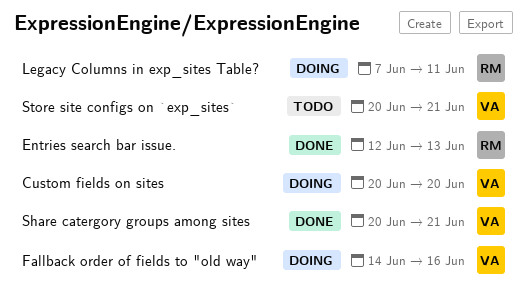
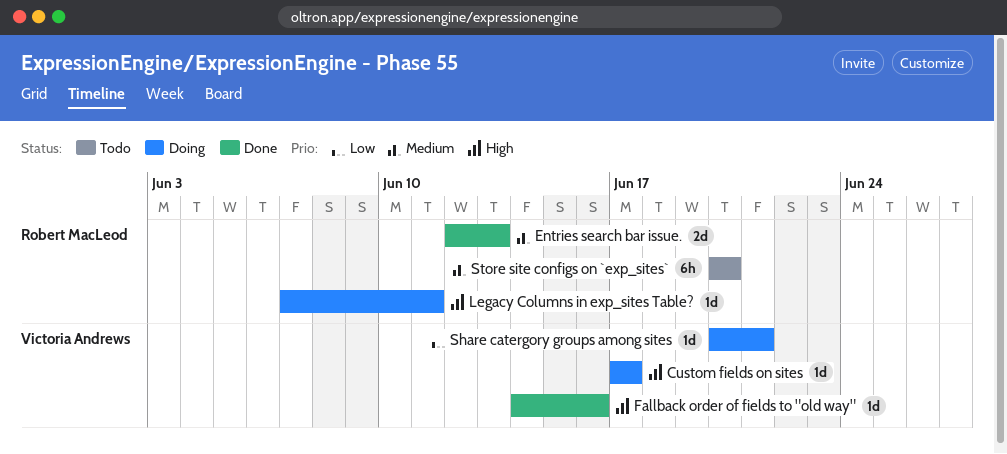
Custom fields on sites, start: Jun 20 -> Jun 17
Custom fields on sites, due: Jun 20 -> Jun 17
Fallback order of fields to "old way", status: Doing -> Done
Share catergory groups among sites, status: Done -> Doing
Store site configs on `exp_sites`, owner: Victoria Andrews -> Robert MacLeod
Store site configs on `exp_sites`, due: Jun 21 -> Jun 20

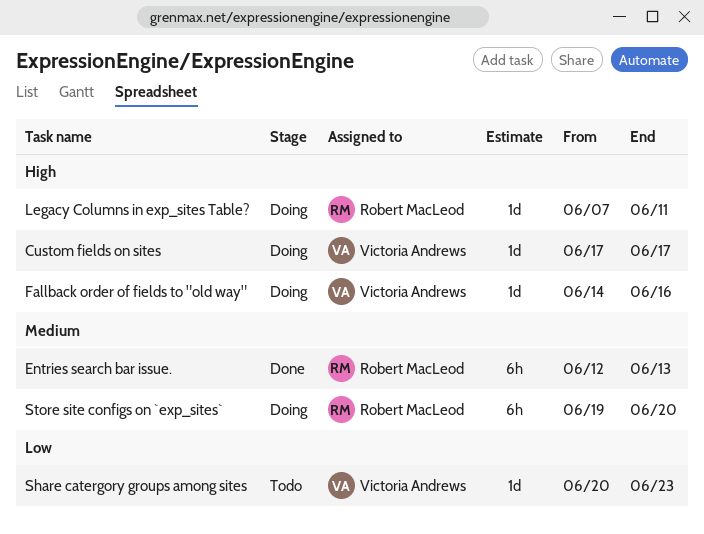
Entries search bar issue., estimate: 2d -> 6h
Fallback order of fields to "old way", status: Done -> Doing
Share catergory groups among sites, status: Doing -> Todo
Share catergory groups among sites, due: Jun 21 -> Jun 23
Store site configs on `exp_sites`, status: Todo -> Doing
Store site configs on `exp_sites`, start: Jun 20 -> Jun 19

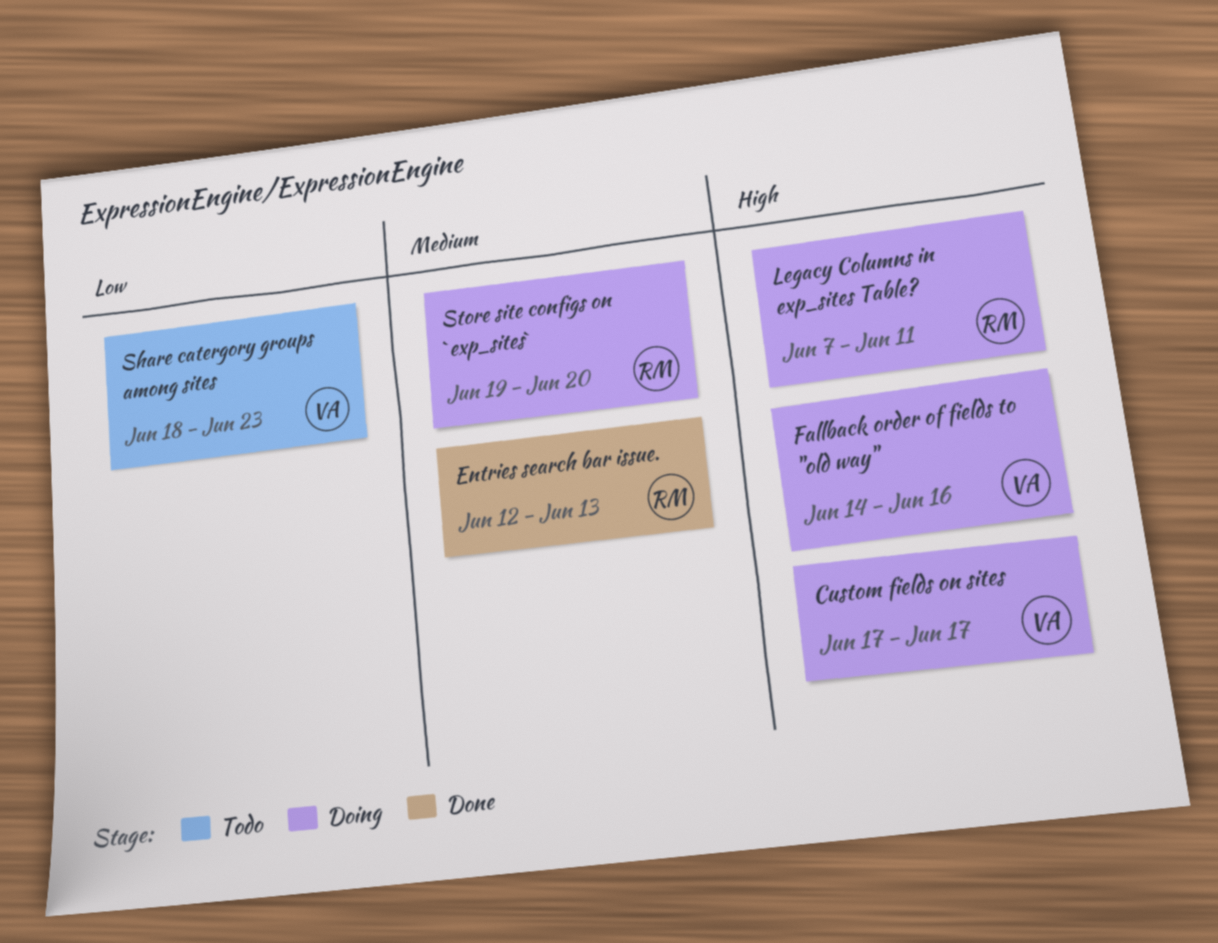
Share catergory groups among sites, start: Jun 20 -> Jun 18

